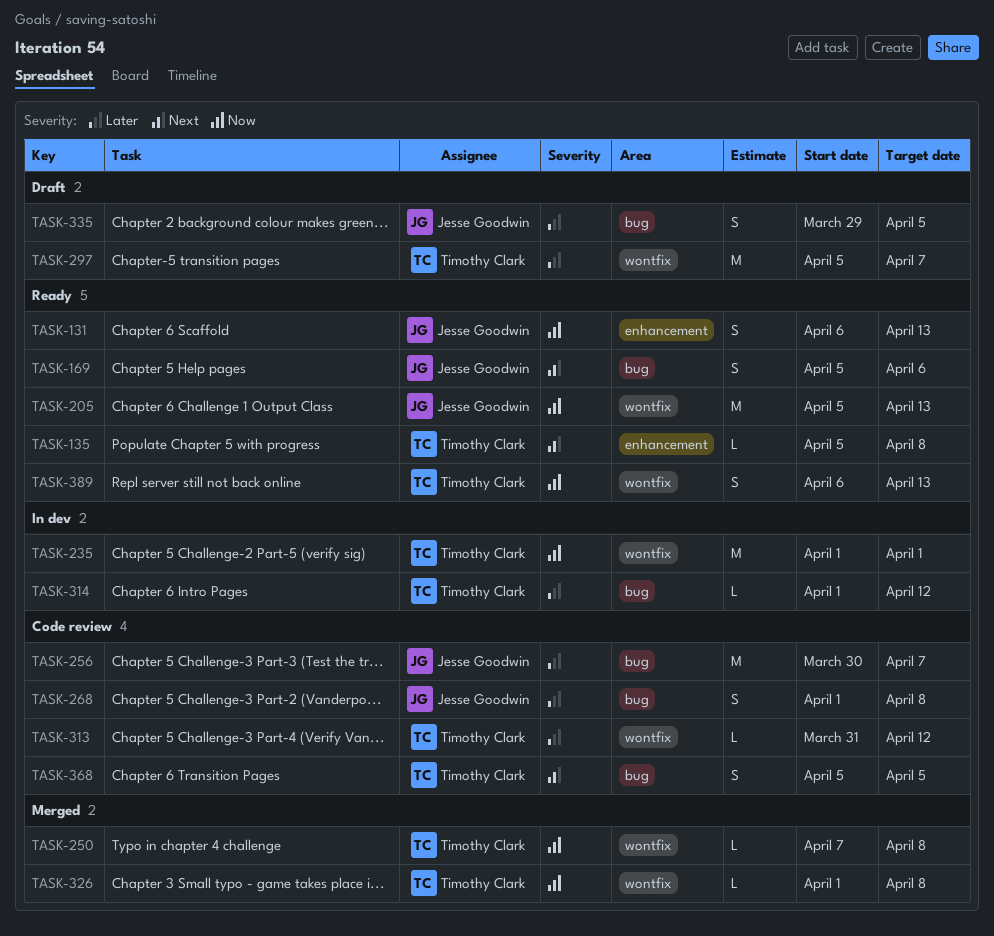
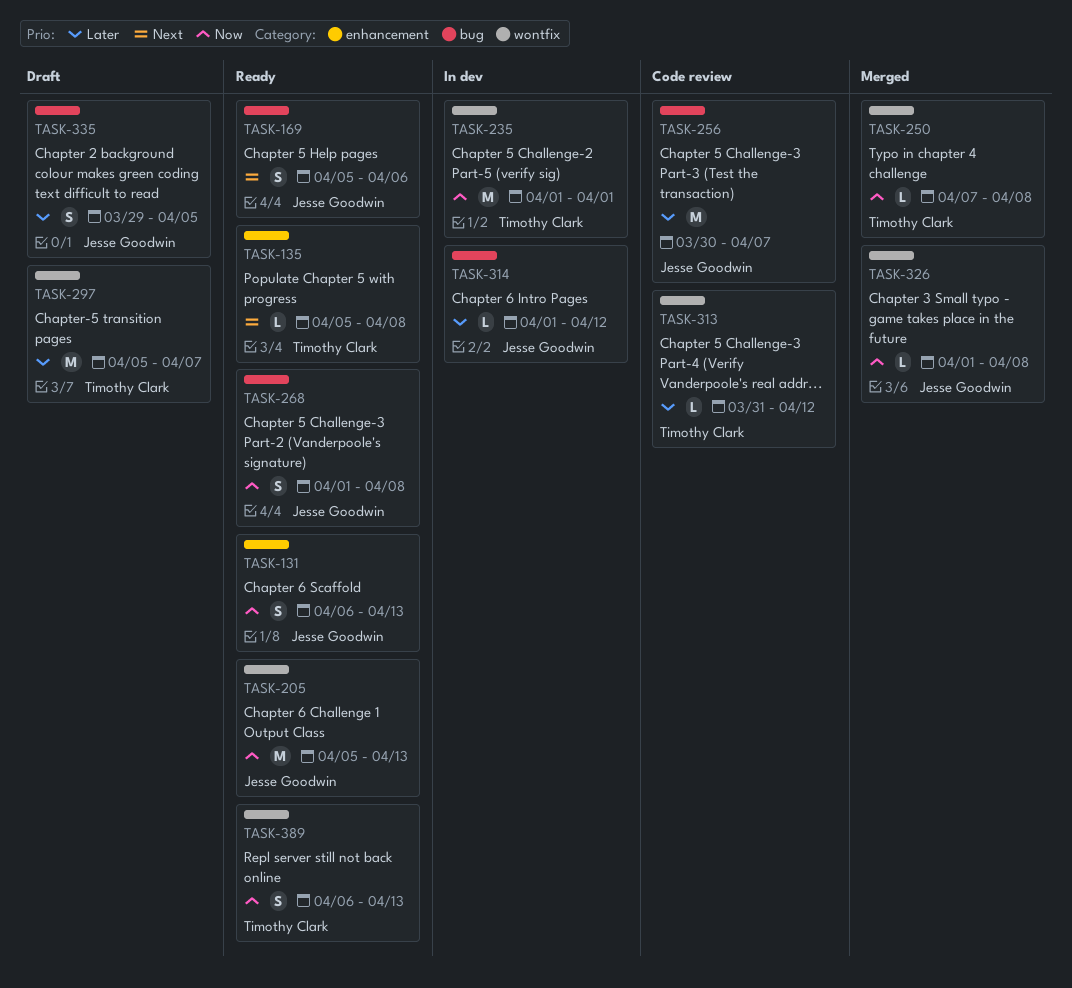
TASK-268, status: Code review -> Ready
TASK-268, priority: Later -> Now
TASK-314, owner: Timothy Clark -> Jesse Goodwin
TASK-326, owner: Timothy Clark -> Jesse Goodwin
TASK-368: present -> none

